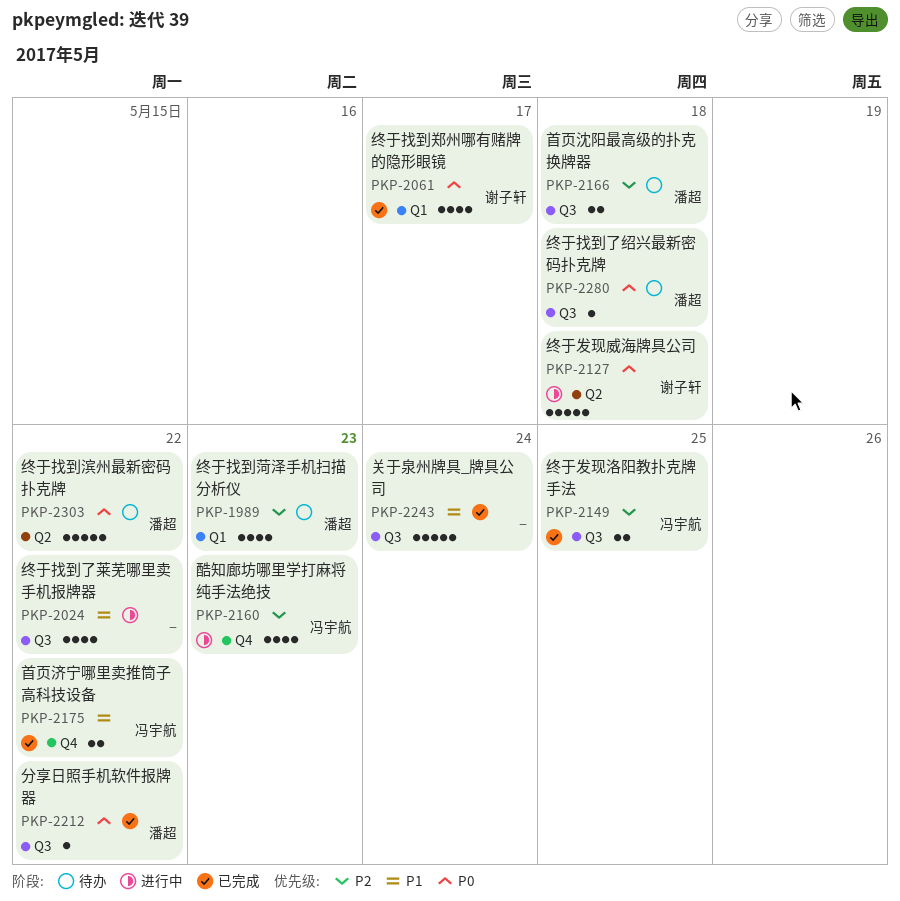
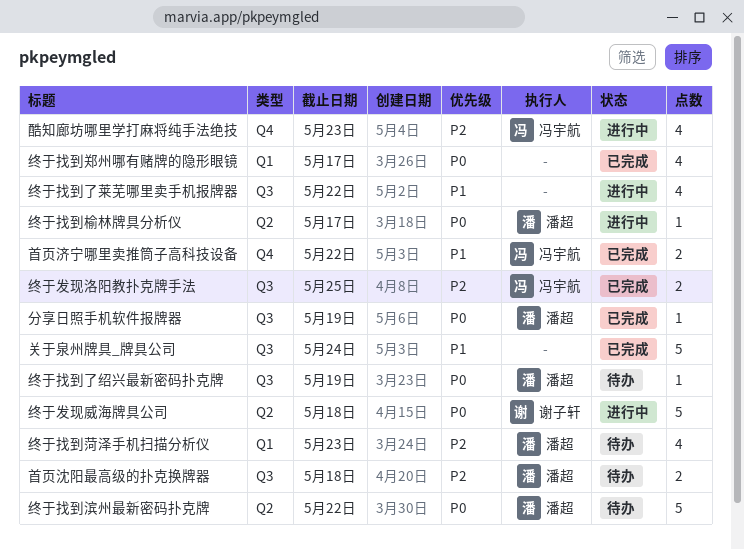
分享日照手机软件报牌器, due: May 22 -> May 19
终于找到了绍兴最新密码扑克牌, due: May 18 -> May 19
终于找到榆林牌具分析仪: none -> present
终于找到郑州哪有赌牌的隐形眼镜, owner: 谢子轩 -> none

